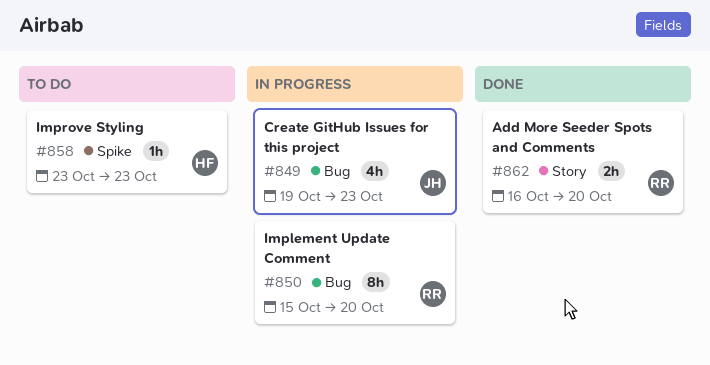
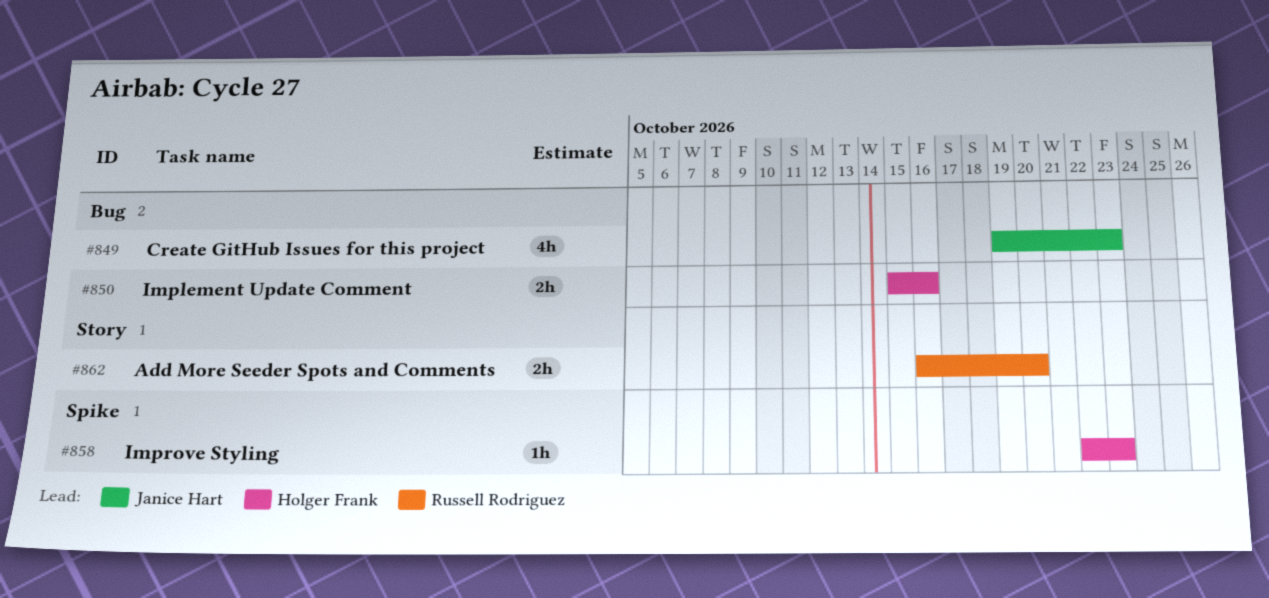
#850, owner: Russell Rodriguez -> Holger Frank
#850, estimate: 8h -> 2h
#850, due: Oct 20 -> Oct 16
#858, start: Oct 23 -> Oct 22

